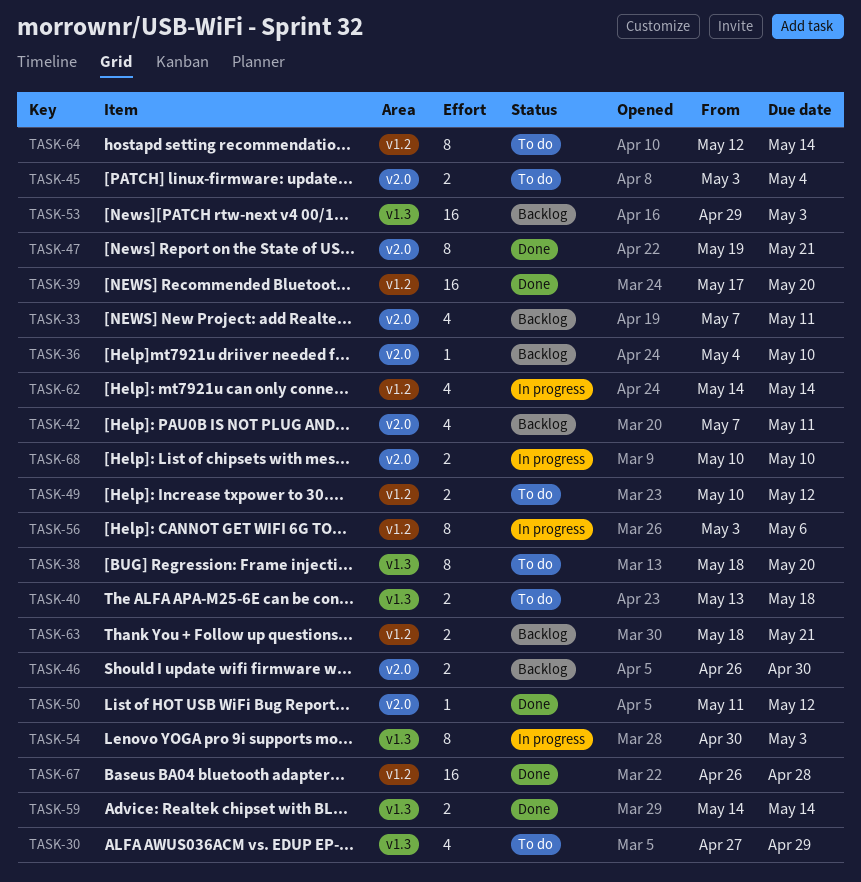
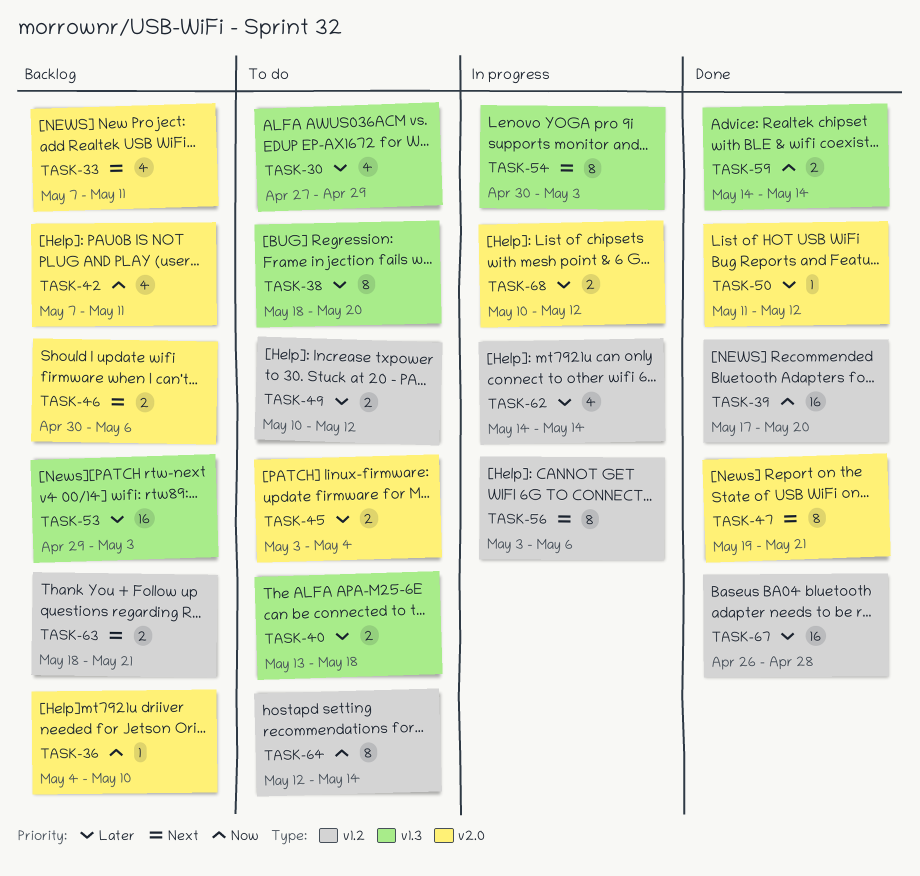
TASK-46, start: Apr 26 -> Apr 30
TASK-46, due: Apr 30 -> May 6
TASK-68, due: May 10 -> May 12

